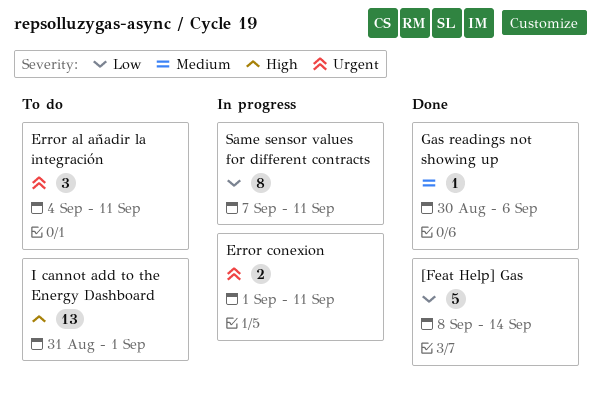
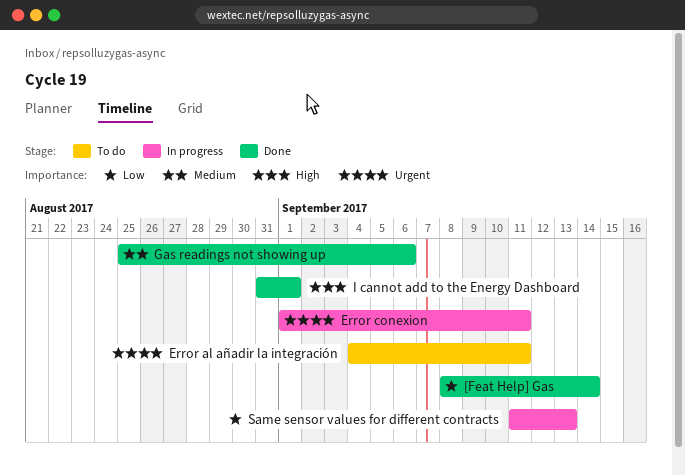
Gas readings not showing up, start: Aug 30 -> Aug 25
I cannot add to the Energy Dashboard, status: To do -> Done
Same sensor values for different contracts, start: Sep 7 -> Sep 11
Same sensor values for different contracts, due: Sep 11 -> Sep 13

